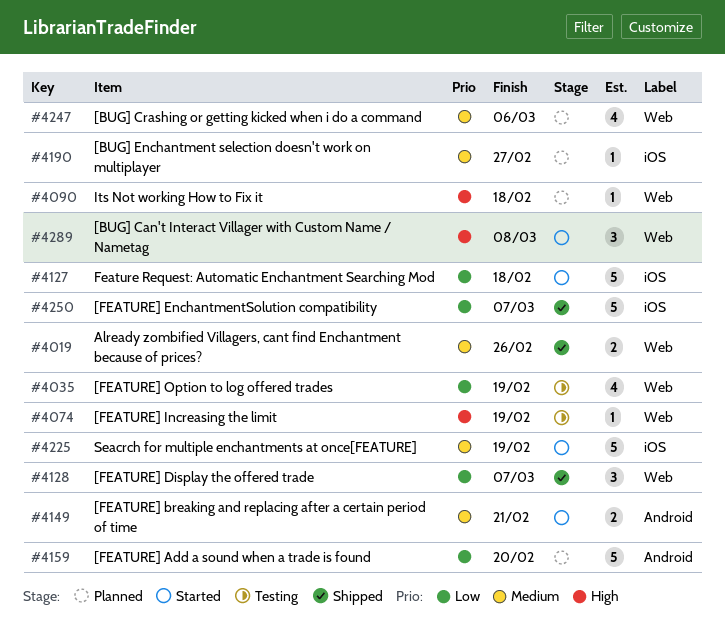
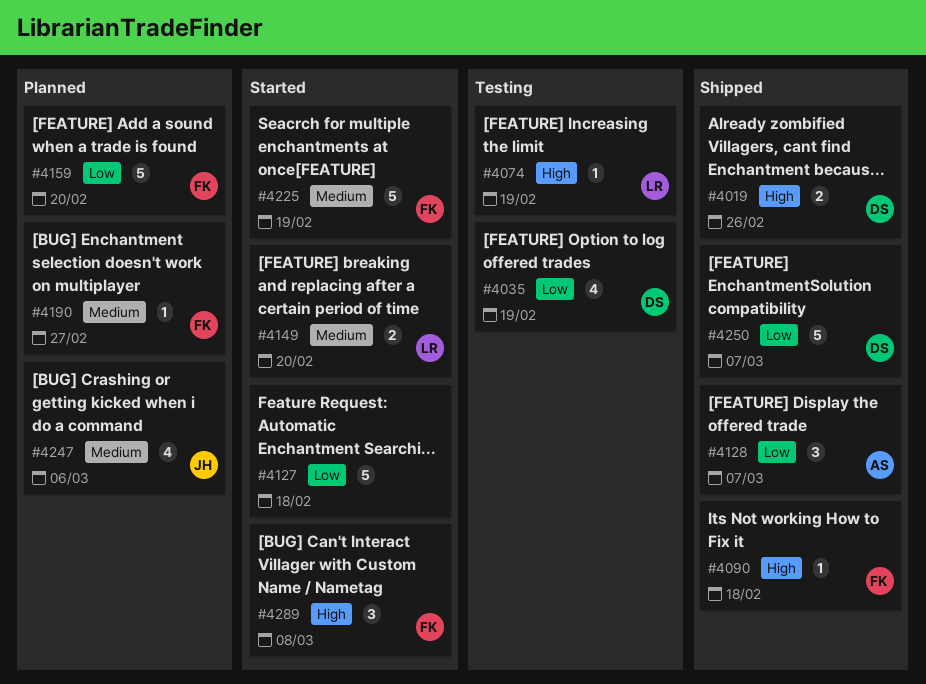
#4019, priority: Medium -> High
#4090, status: Planned -> Shipped
#4149, due: Feb 21 -> Feb 20

